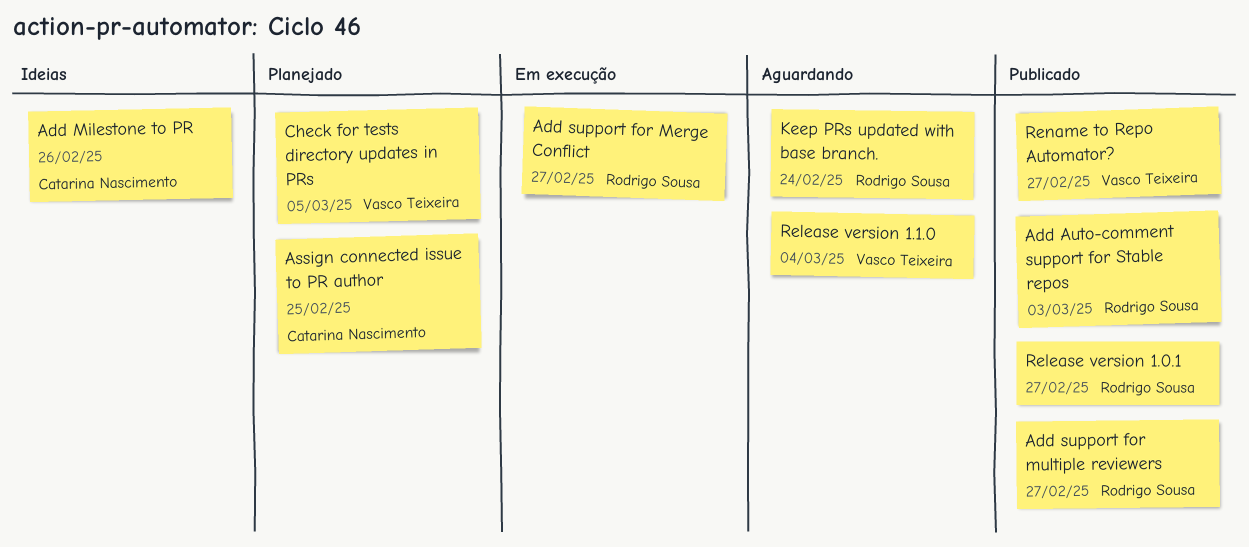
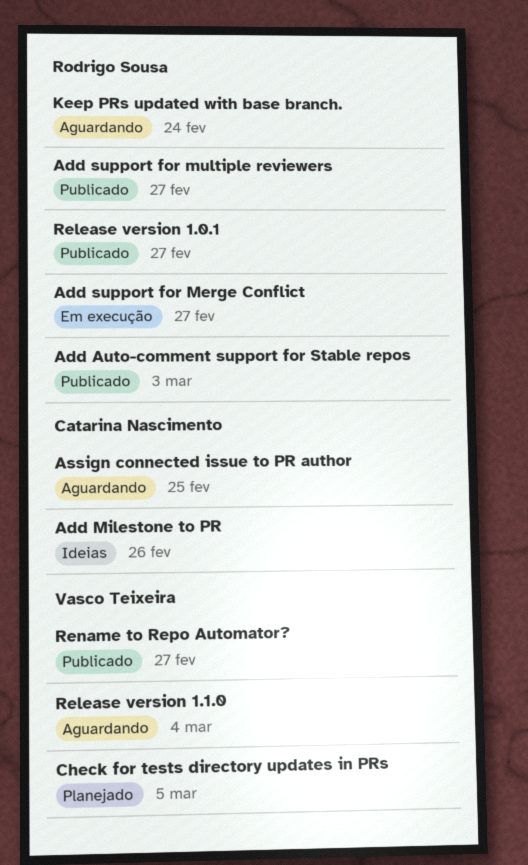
Assign connected issue to PR author, status: Planejado -> Aguardando

